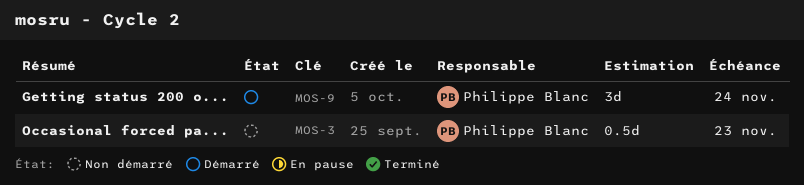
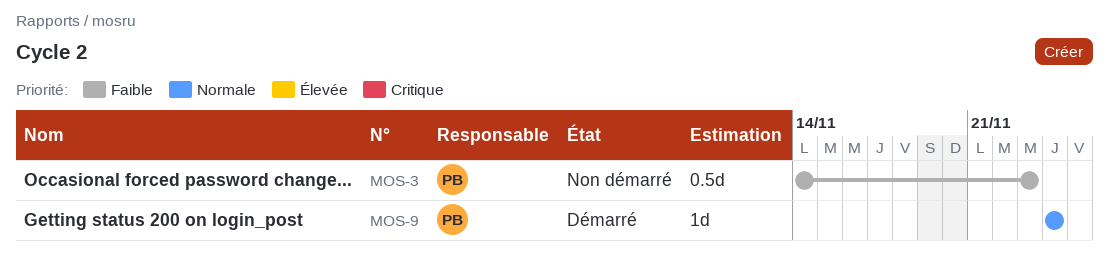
MOS-9, estimate: 3d -> 1d

